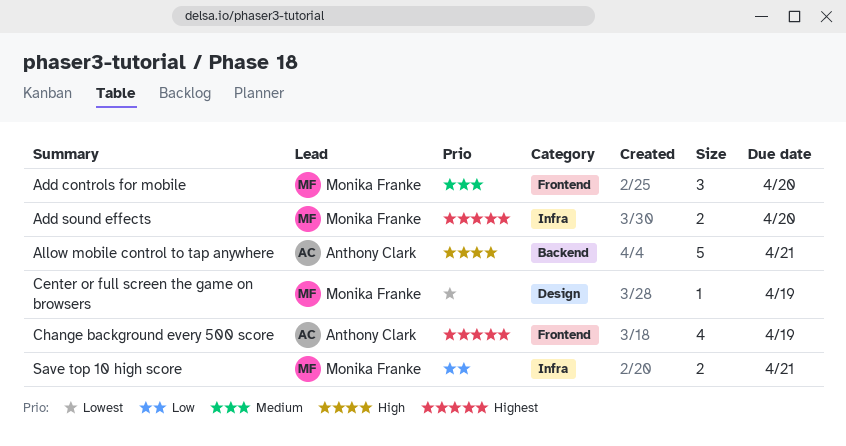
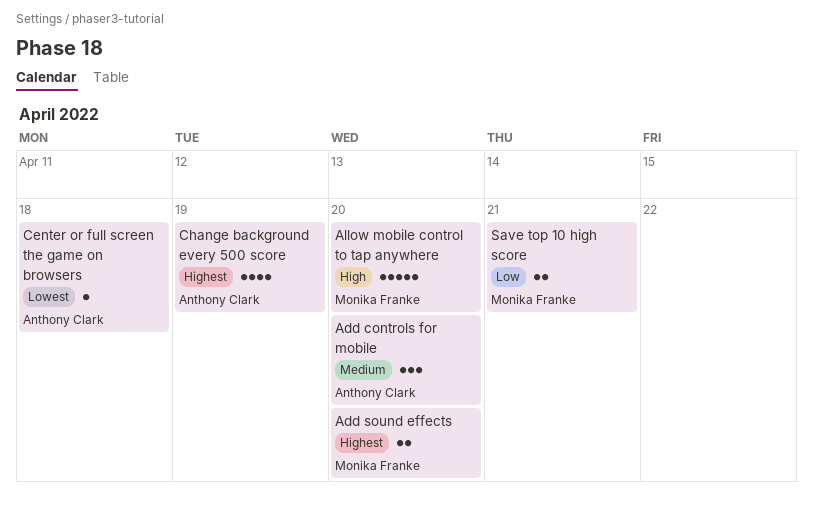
Add controls for mobile, owner: Monika Franke -> Anthony Clark
Allow mobile control to tap anywhere, owner: Anthony Clark -> Monika Franke
Allow mobile control to tap anywhere, due: Apr 21 -> Apr 20
Center or full screen the game on browsers, owner: Monika Franke -> Anthony Clark
Center or full screen the game on browsers, due: Apr 19 -> Apr 18

